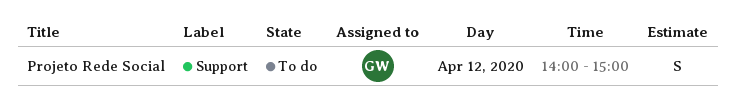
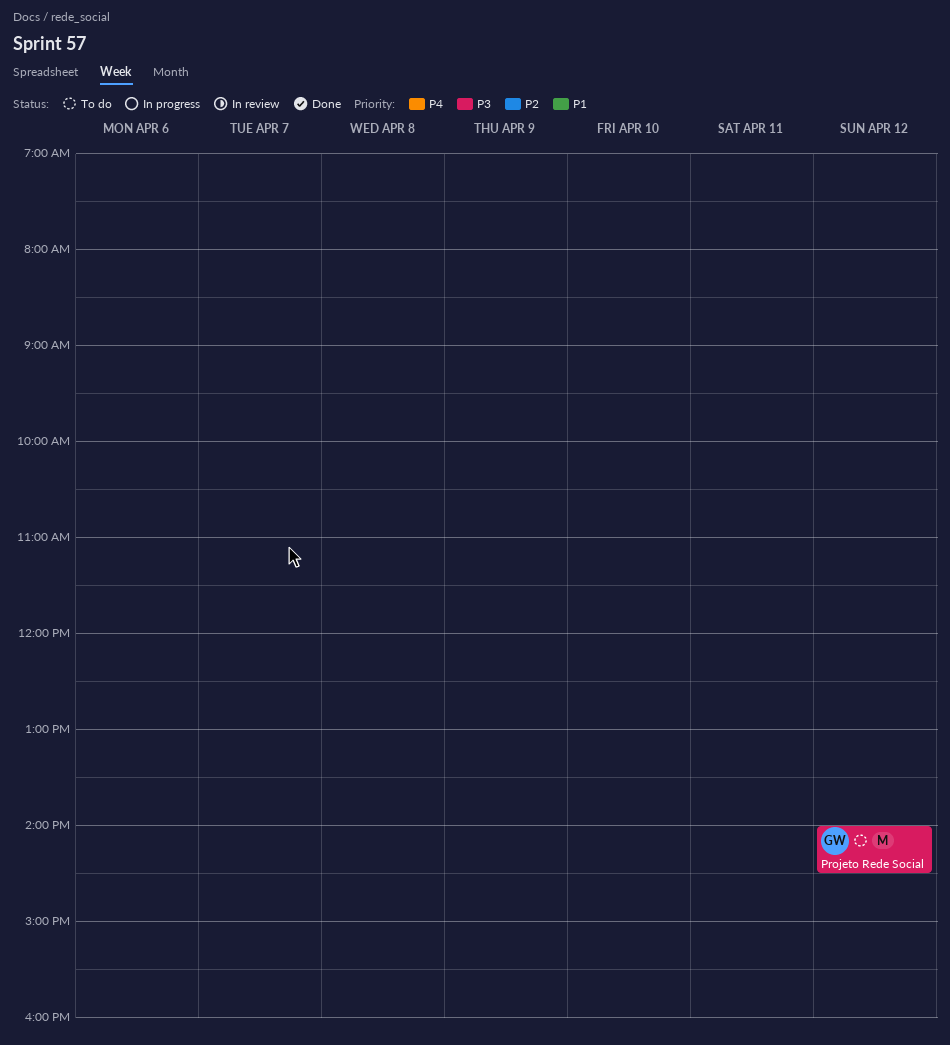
Projeto Rede Social, estimate: S -> M
Projeto Rede Social, ends: 15:00 -> 14:30

